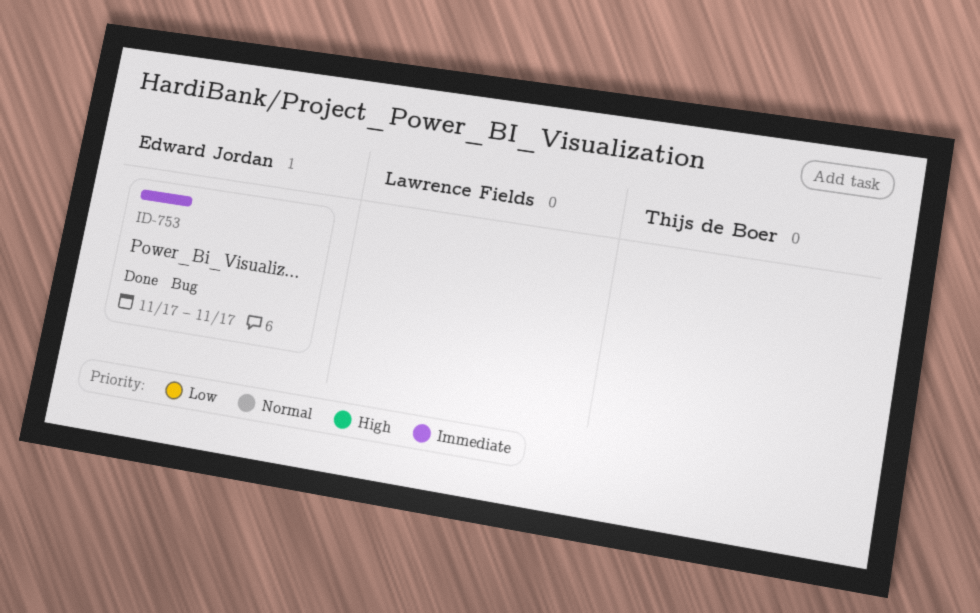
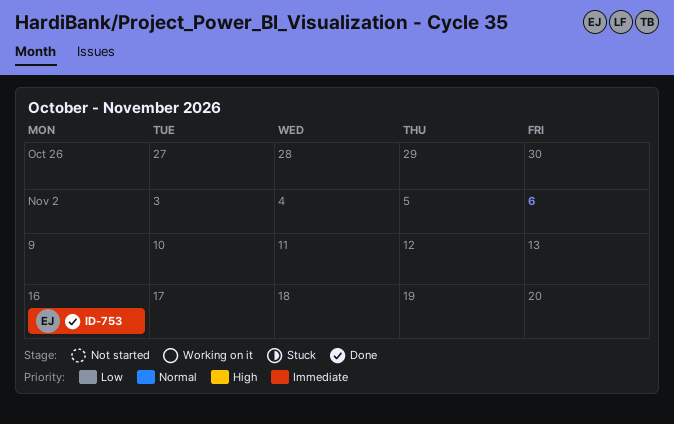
ID-753, start: Nov 17 -> Nov 16
ID-753, due: Nov 17 -> Nov 16

